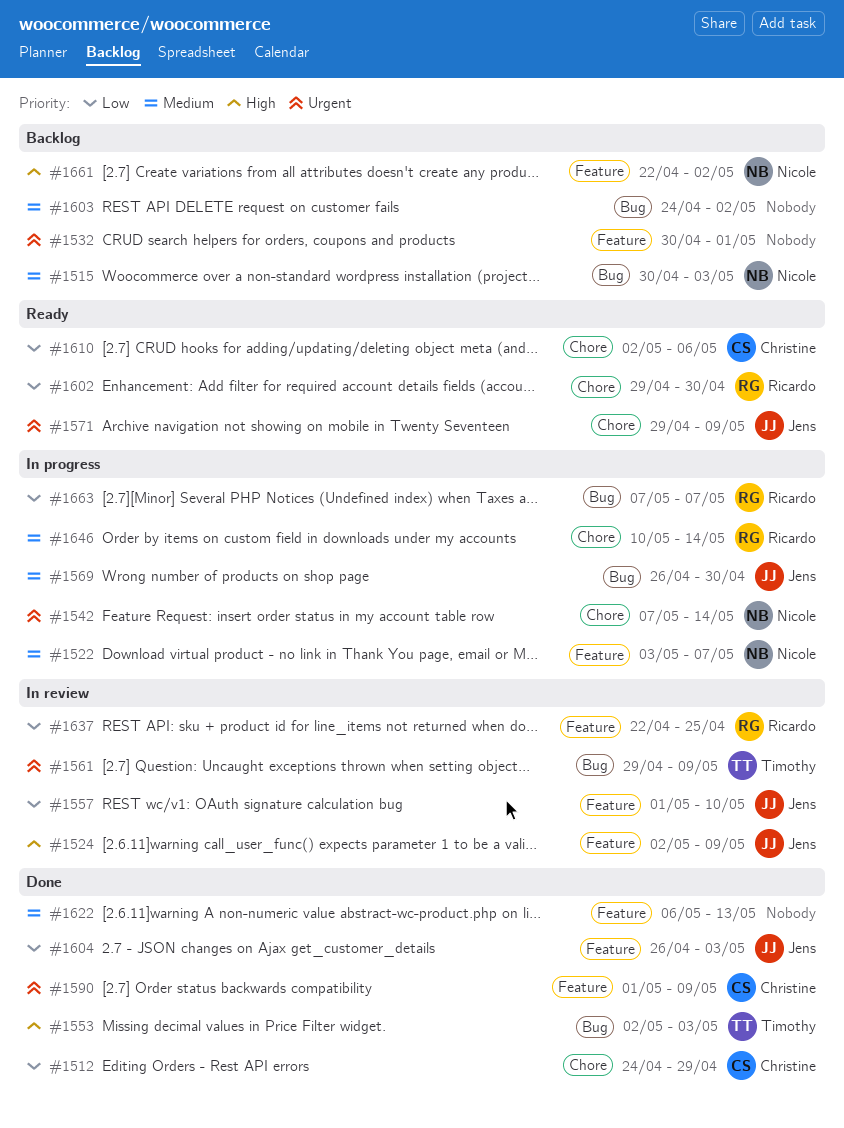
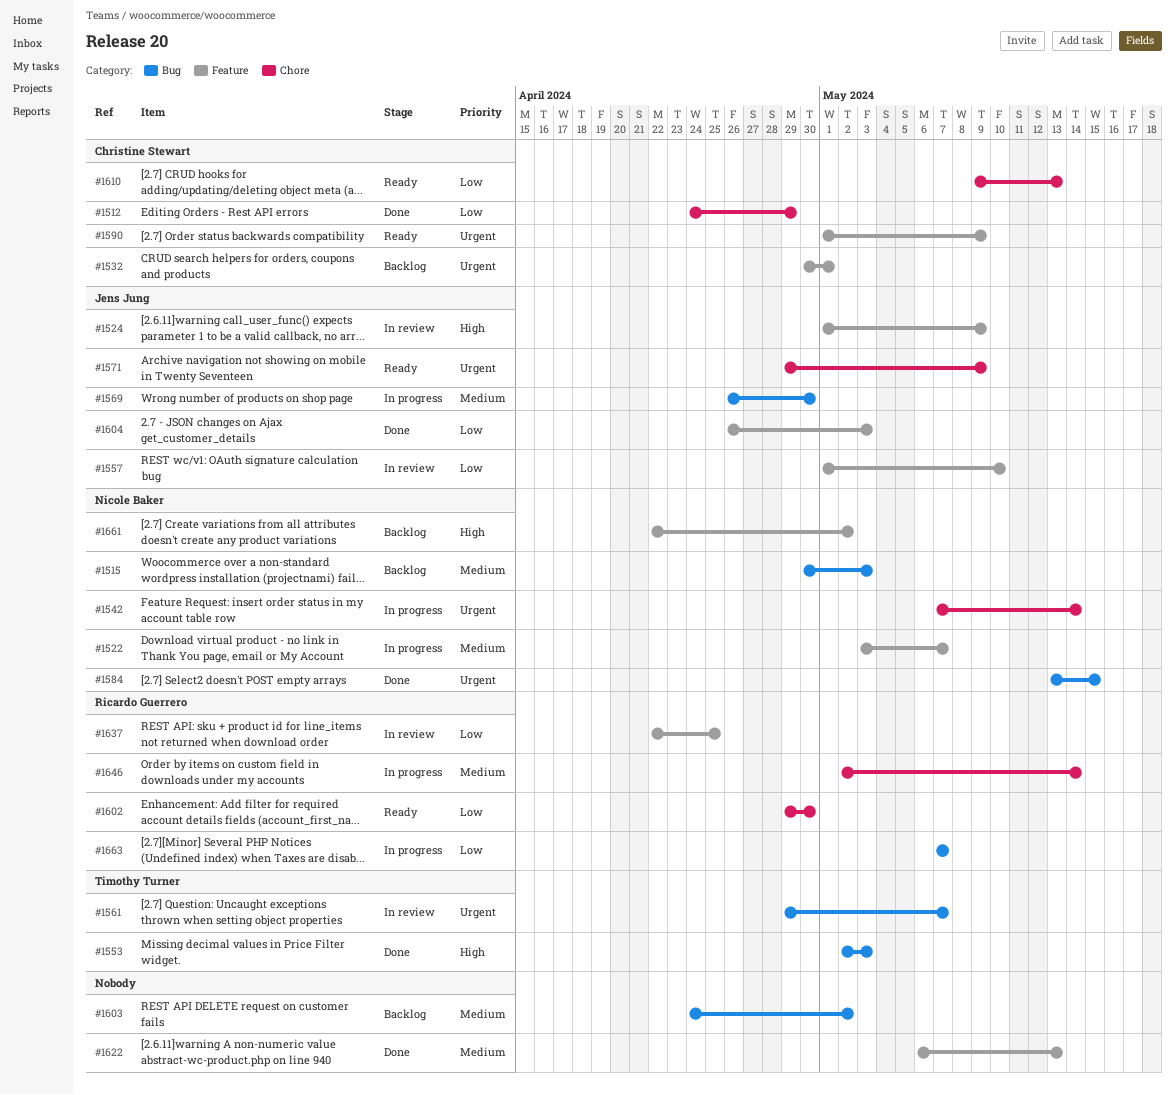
#1524, start: May 2 -> May 1
#1532, owner: none -> Christine Stewart
#1561, due: May 9 -> May 7
#1584: none -> present
#1590, status: Done -> Ready
#1610, start: May 2 -> May 9
#1610, due: May 6 -> May 13
#1646, start: May 10 -> May 2

